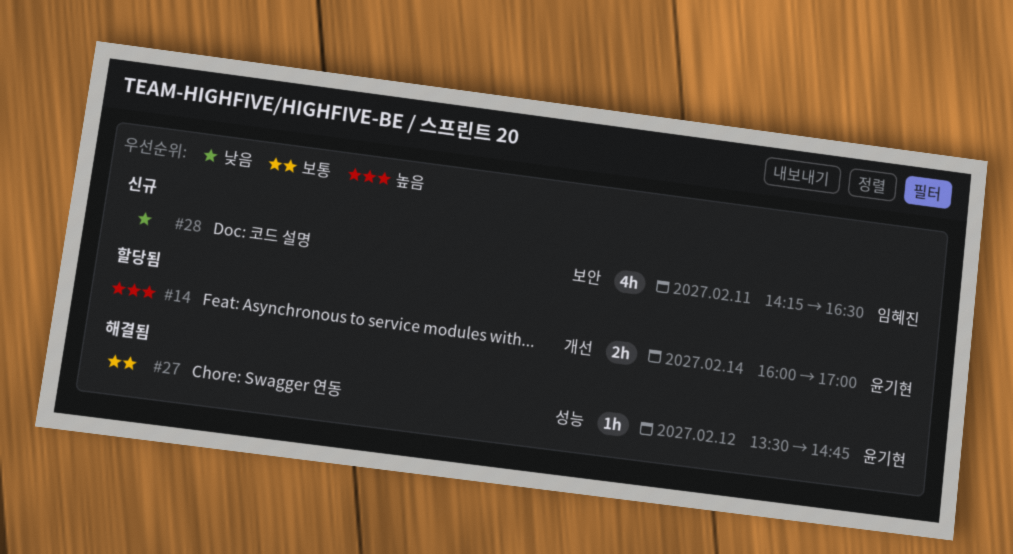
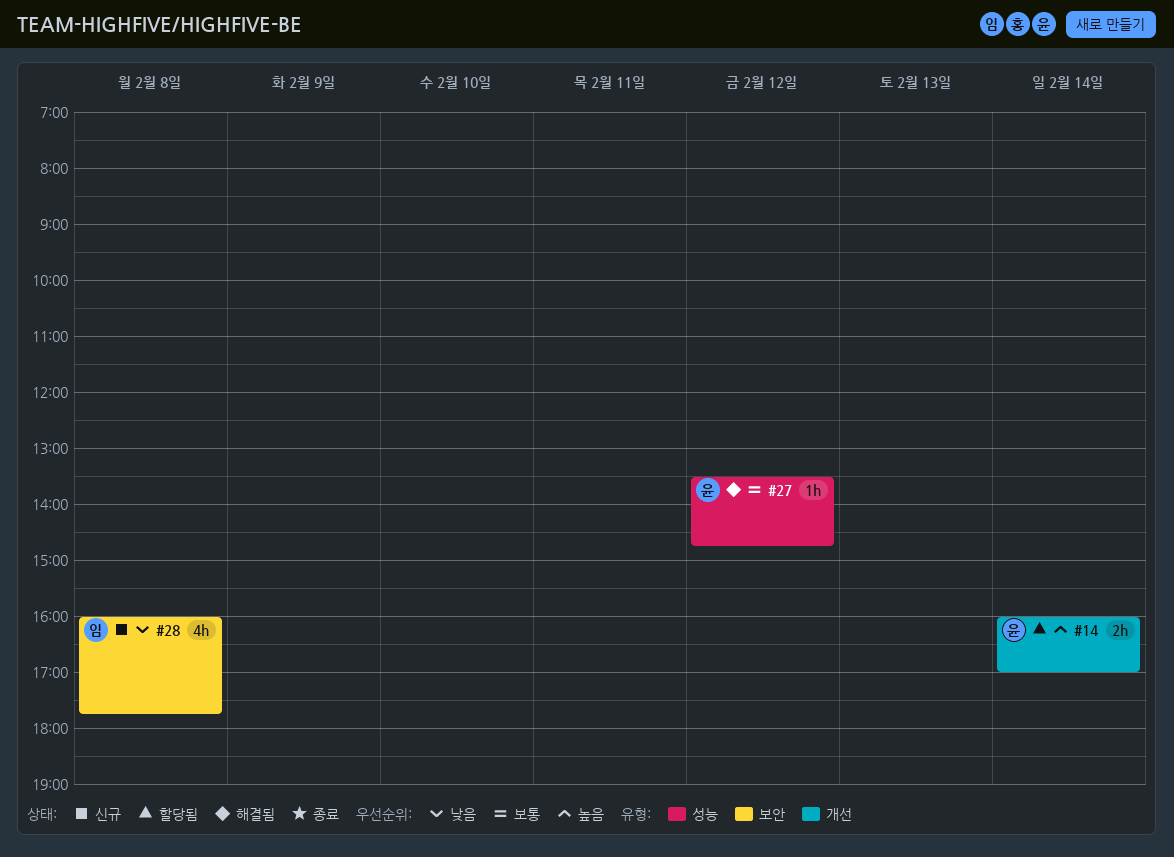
#28, day: Feb 11 -> Feb 8
#28, begins: 14:15 -> 16:00
#28, ends: 16:30 -> 17:45

